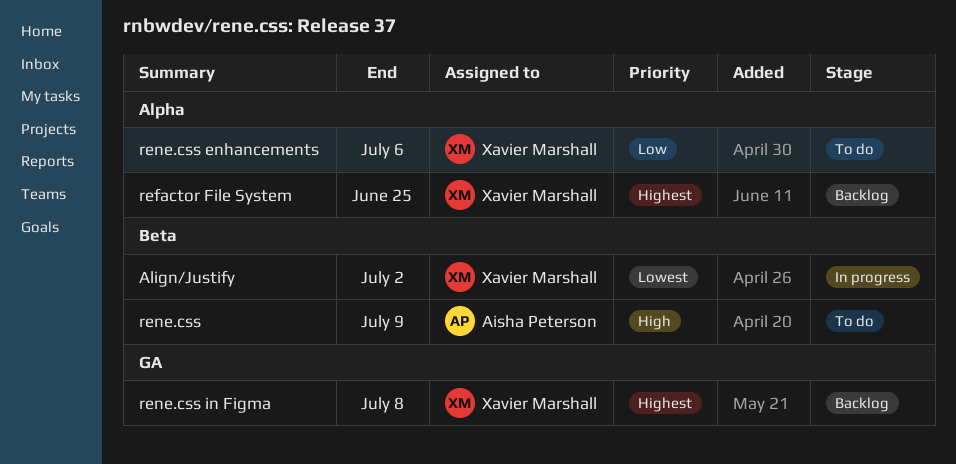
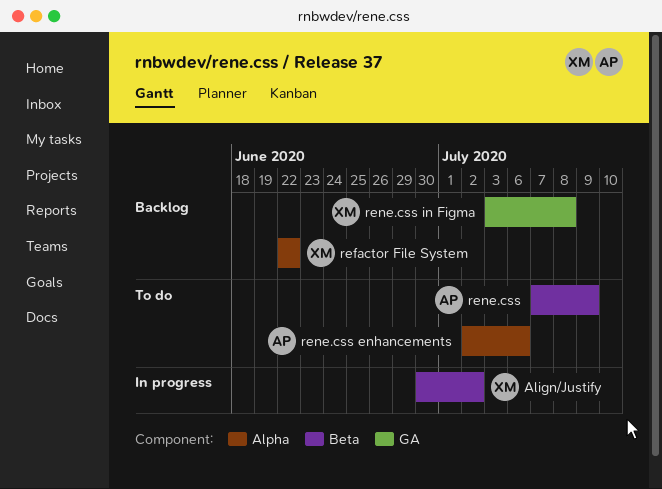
refactor File System, due: Jun 25 -> Jun 22
rene.css enhancements, owner: Xavier Marshall -> Aisha Peterson

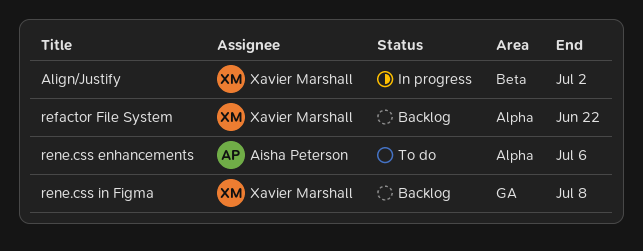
rene.css: present -> none

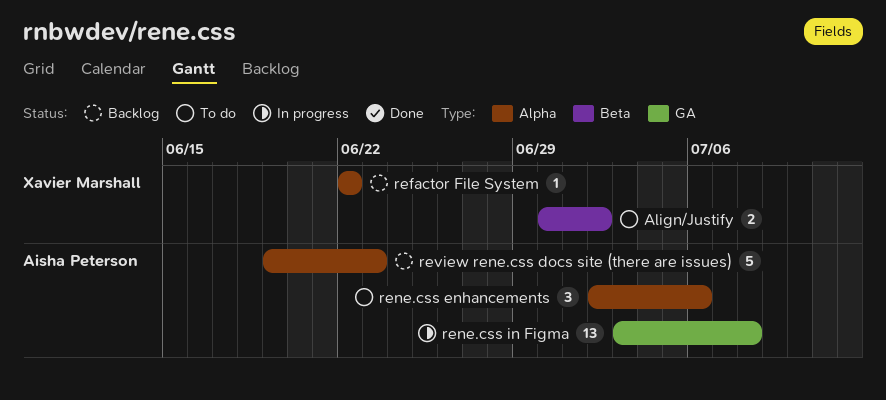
Align/Justify, status: In progress -> To do
rene.css in Figma, status: Backlog -> In progress
rene.css in Figma, owner: Xavier Marshall -> Aisha Peterson
review rene.css docs site (there are issues): none -> present

